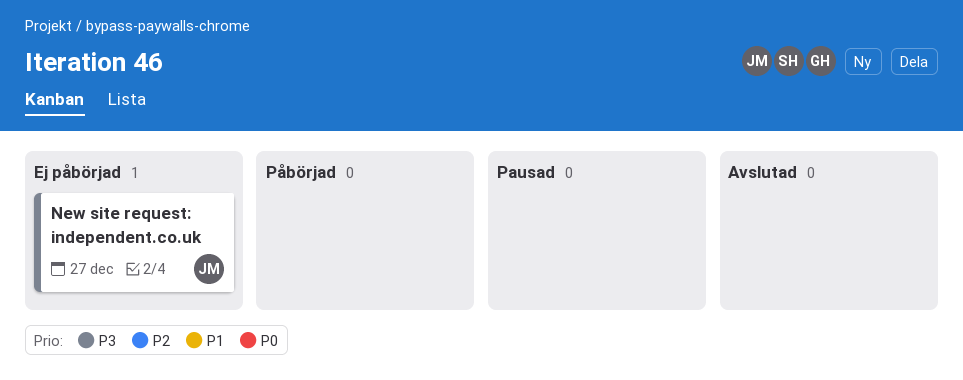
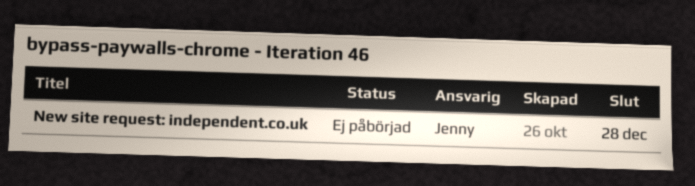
New site request: independent.co.uk, due: Dec 27 -> Dec 28

